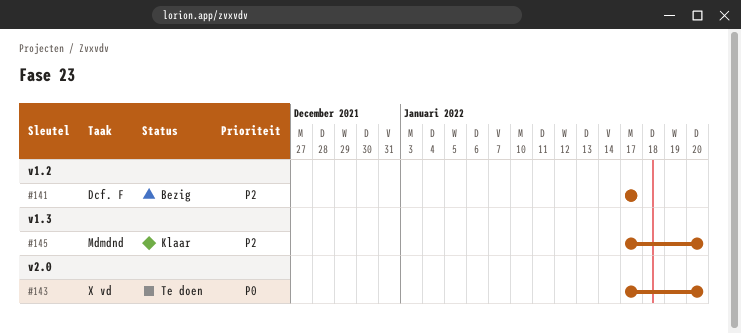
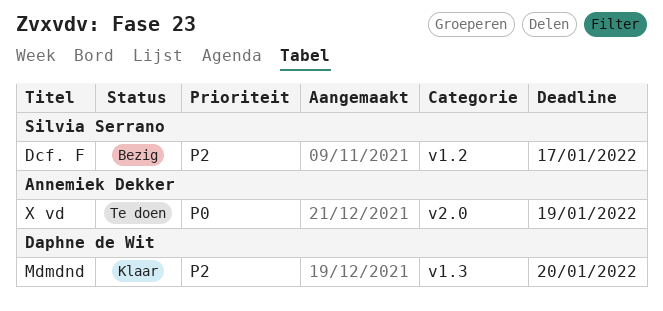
X vd, due: Jan 20 -> Jan 19

